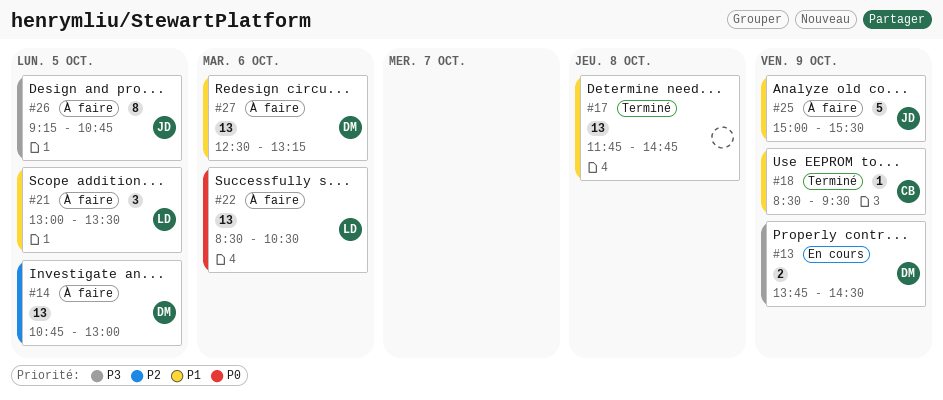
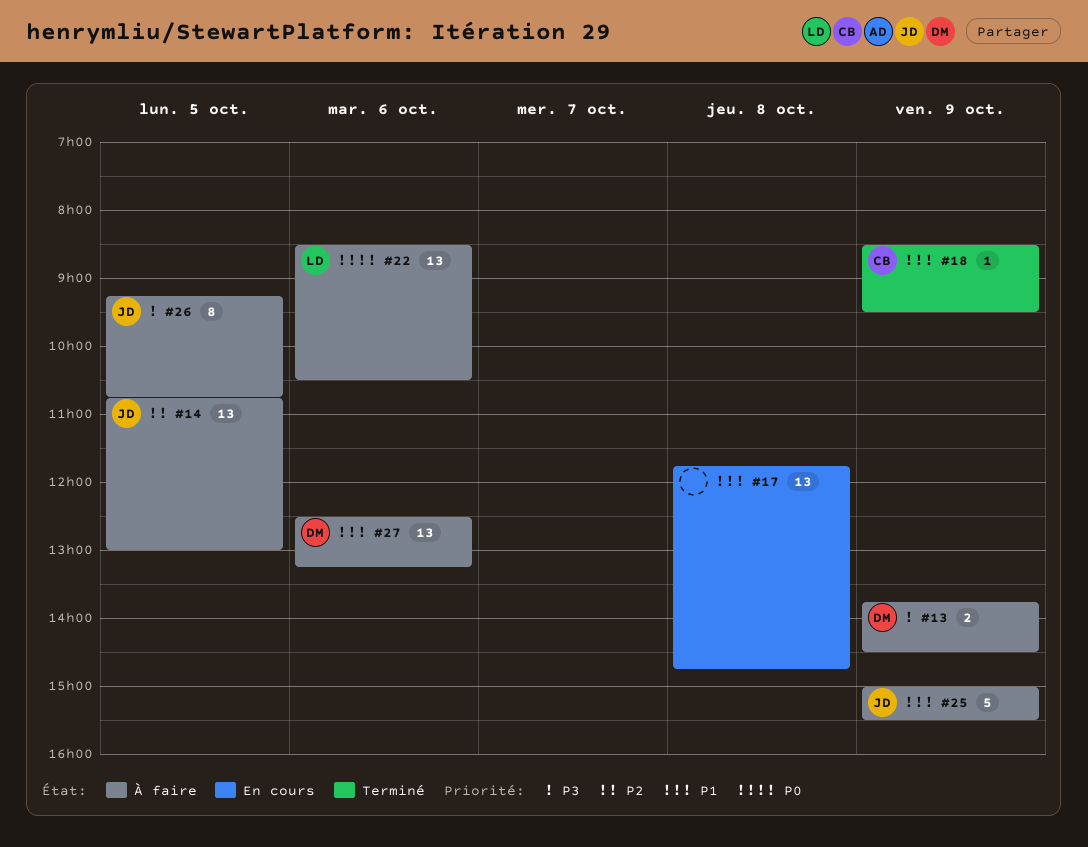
#13, status: En cours -> À faire
#14, owner: DM -> JD
#17, status: Terminé -> En cours
#21: present -> none

